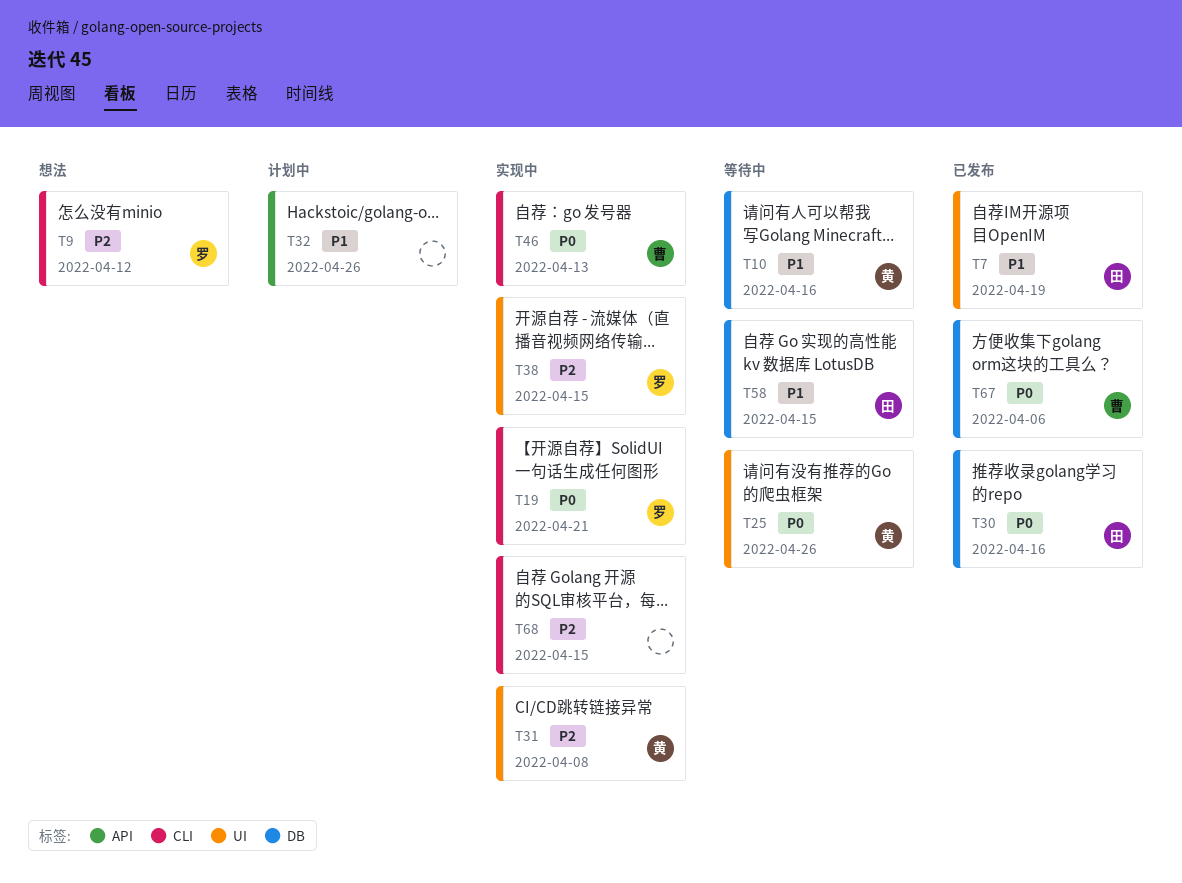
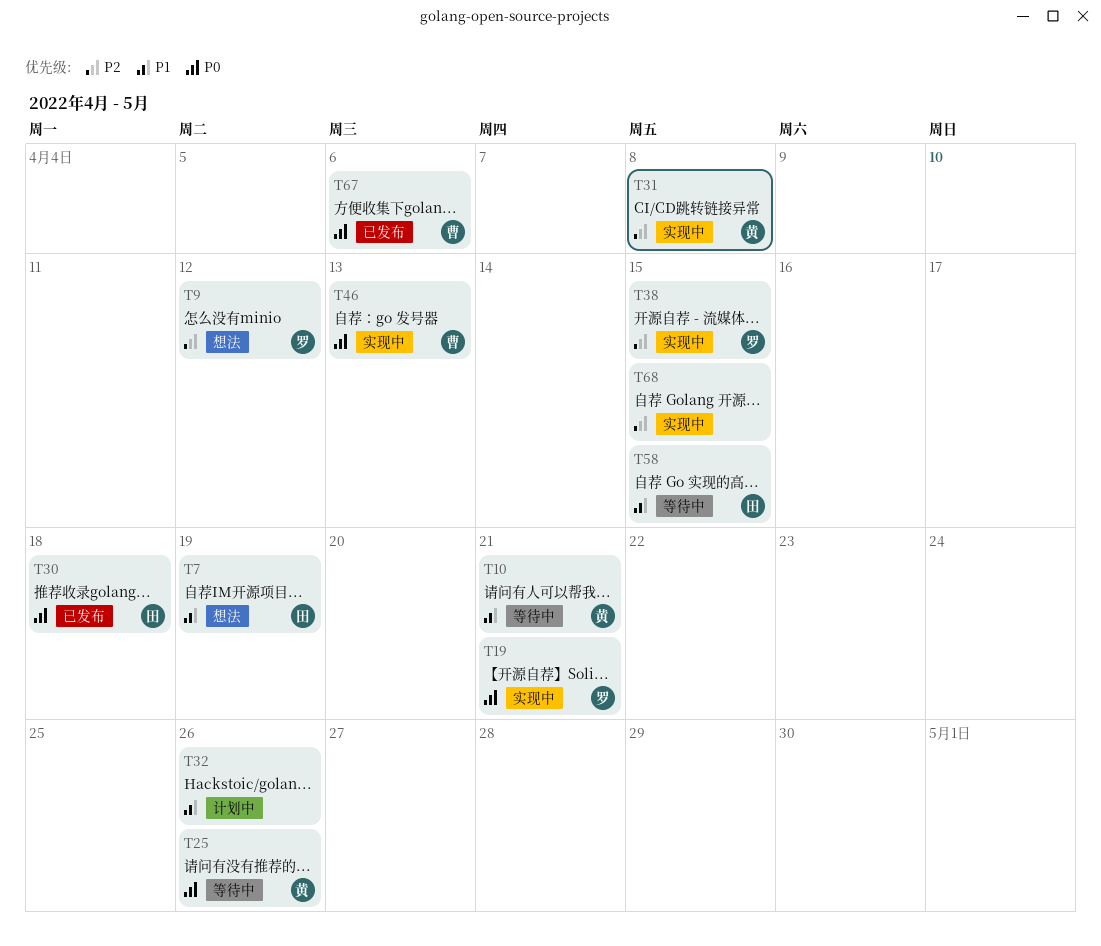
T7, status: 已发布 -> 想法
T10, due: Apr 16 -> Apr 21
T30, due: Apr 16 -> Apr 18

